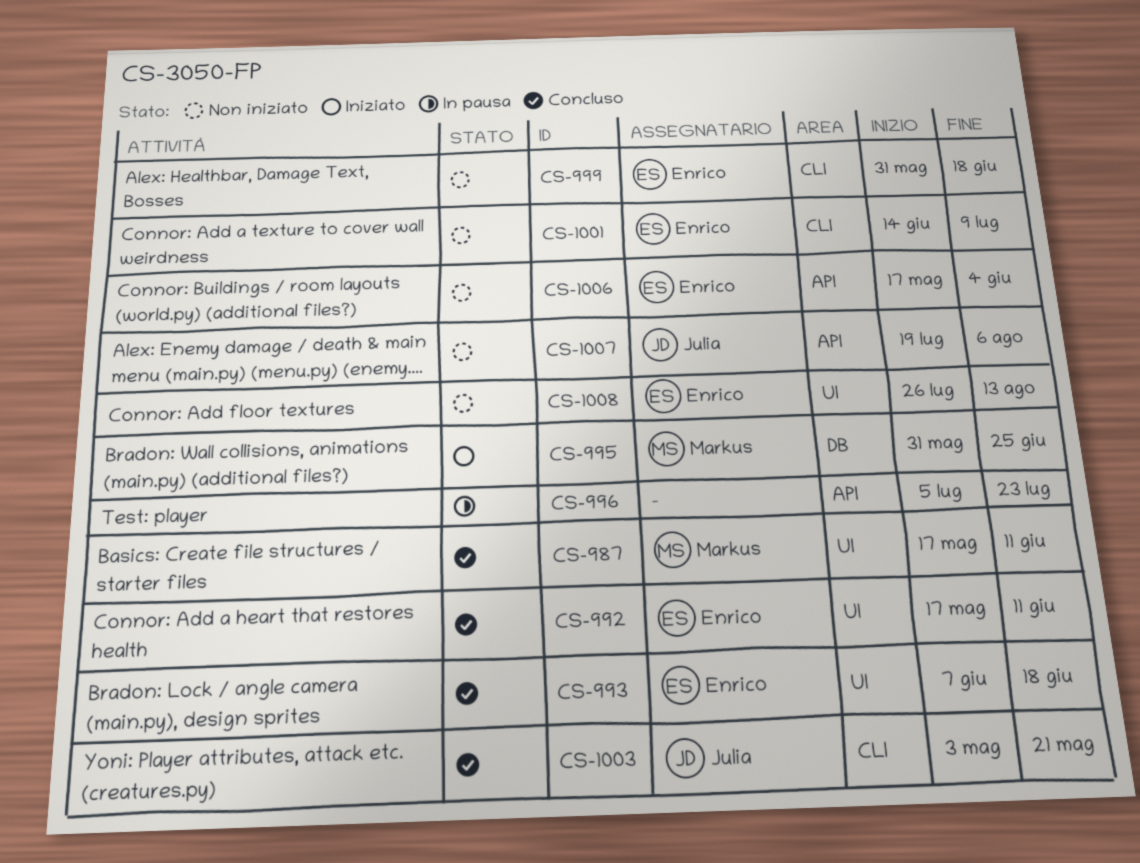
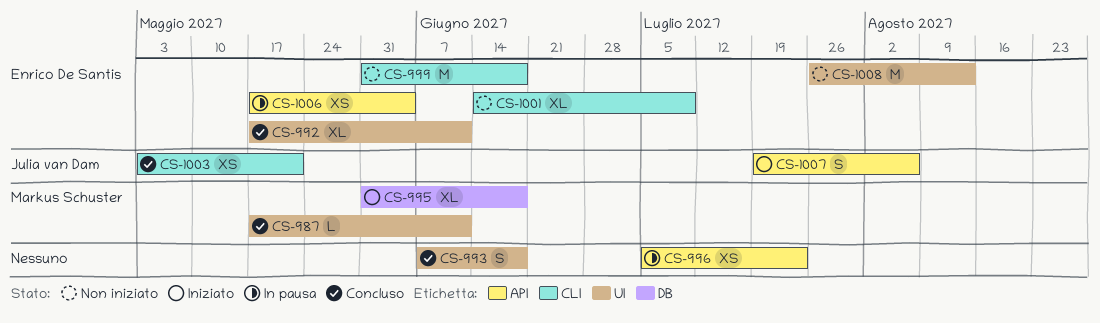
CS-993, owner: Enrico De Santis -> none
CS-995, due: Jun 25 -> Jun 18
CS-1006, status: Non iniziato -> In pausa
CS-1007, status: Non iniziato -> Iniziato

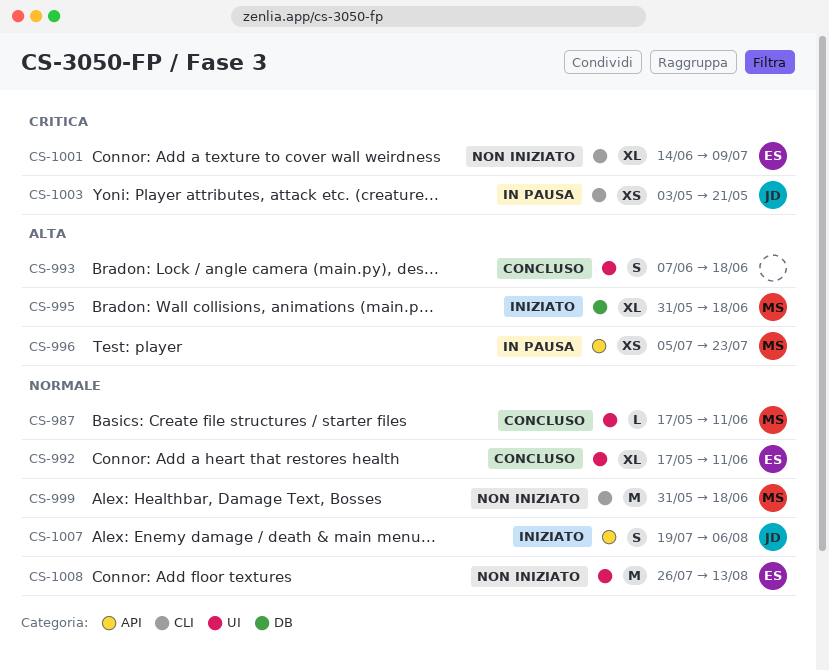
CS-996, owner: none -> Markus Schuster
CS-999, owner: Enrico De Santis -> Markus Schuster
CS-1003, status: Concluso -> In pausa
CS-1006: present -> none

